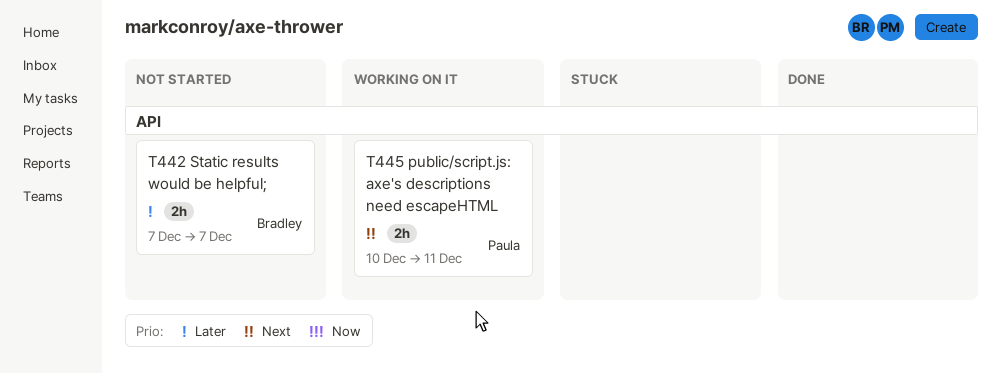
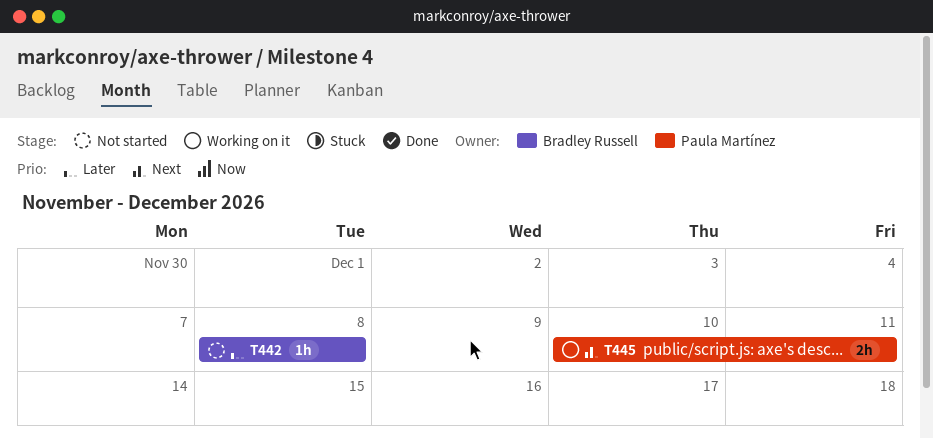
T442, estimate: 2h -> 1h
T442, start: Dec 7 -> Dec 8
T442, due: Dec 7 -> Dec 8

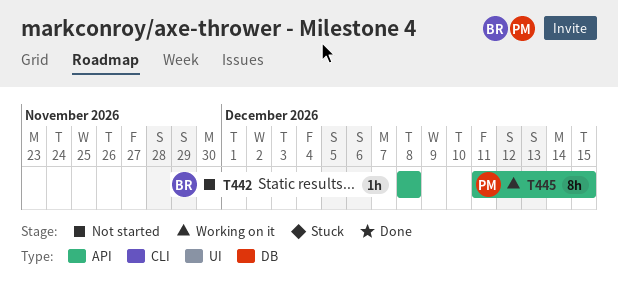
T445, estimate: 2h -> 8h
T445, start: Dec 10 -> Dec 11
T445, due: Dec 11 -> Dec 15

